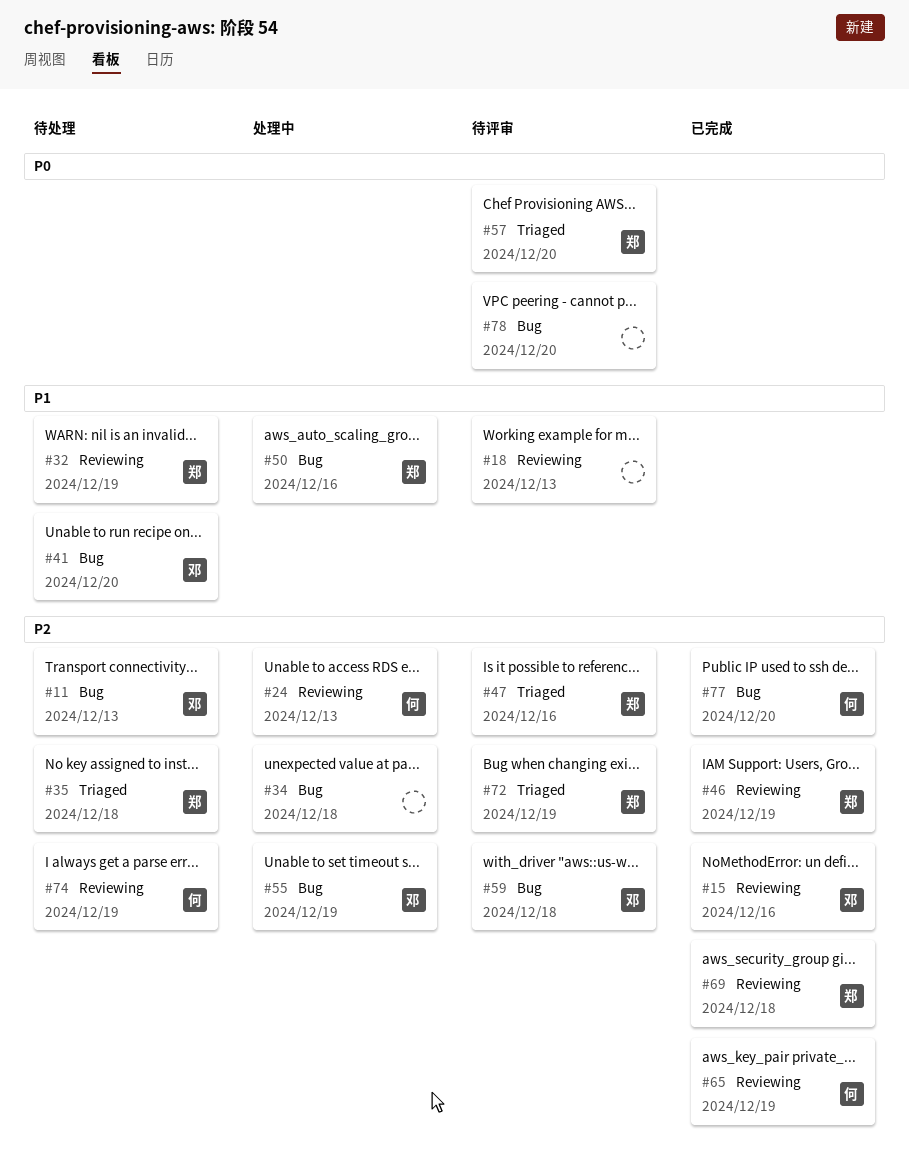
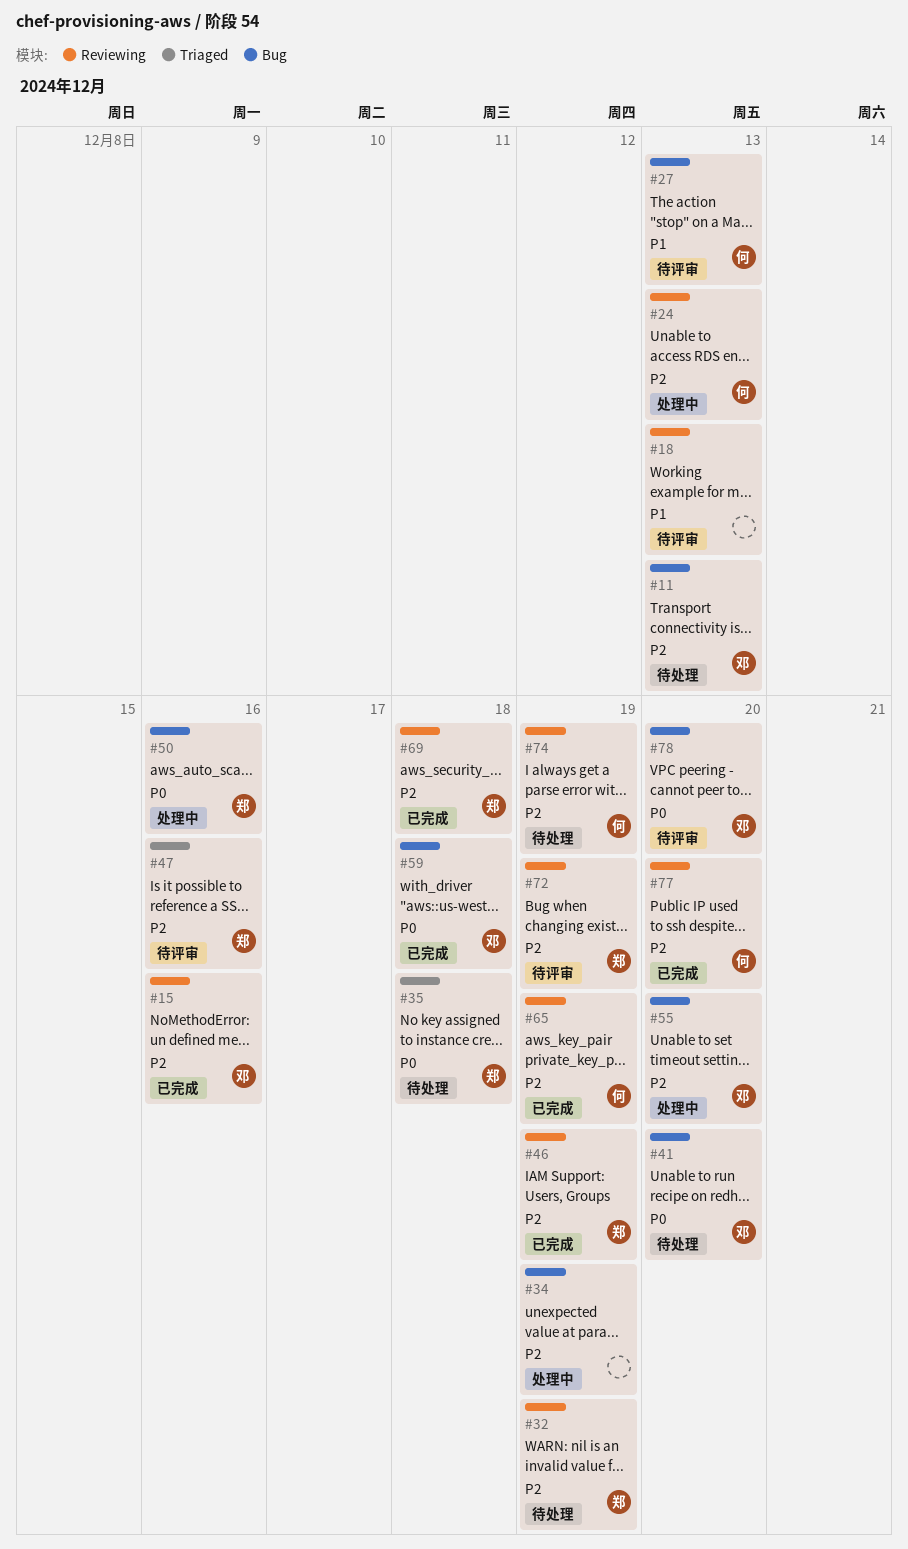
#27: none -> present
#32, priority: P1 -> P2
#34, due: Dec 18 -> Dec 19
#35, priority: P2 -> P0
#41, priority: P1 -> P0
#50, priority: P1 -> P0
#55, due: Dec 19 -> Dec 20
#57: present -> none
#59, status: 待评审 -> 已完成
#59, priority: P2 -> P0
#72, label: Triaged -> Reviewing
#77, label: Bug -> Reviewing
#78, owner: none -> 邓

